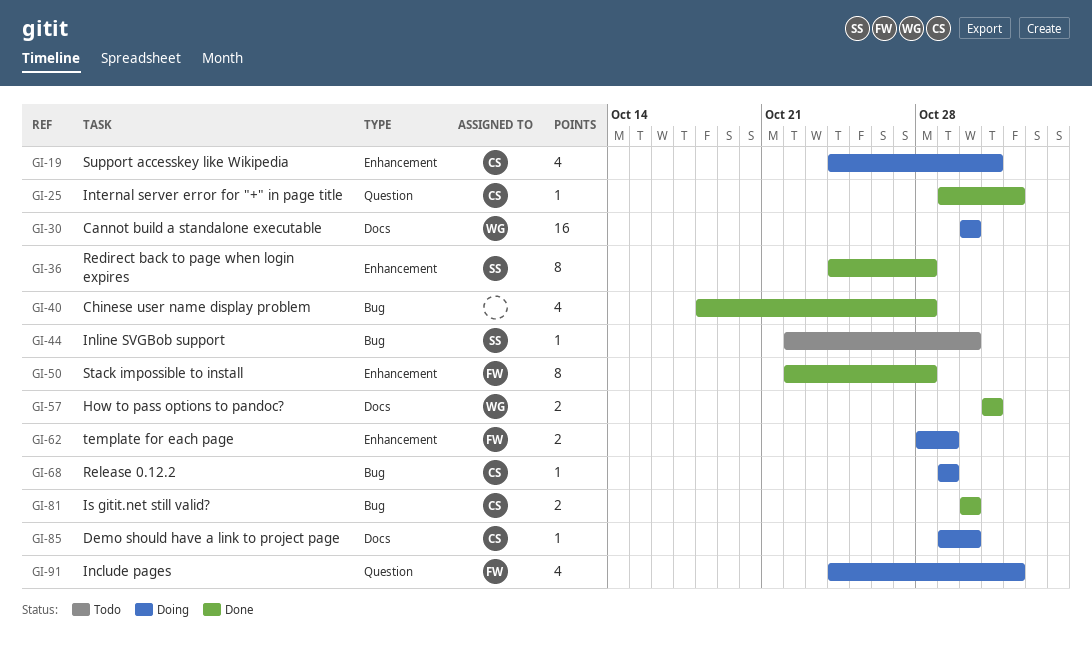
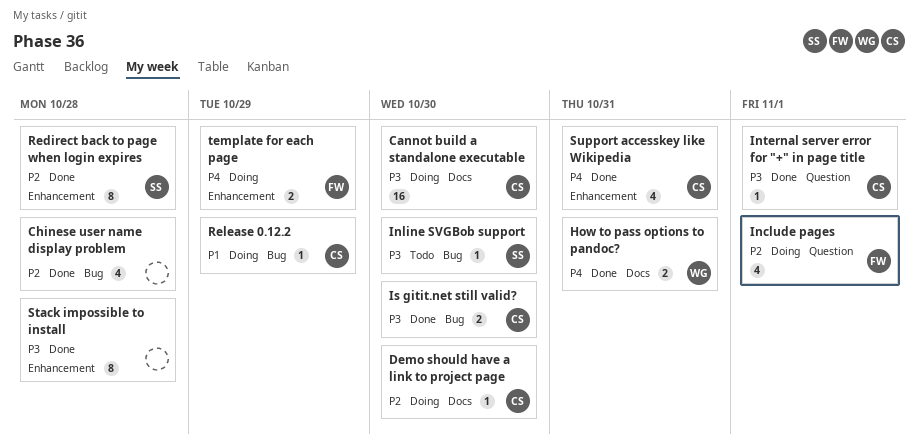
Cannot build a standalone executable, owner: WG -> CS
Stack impossible to install, owner: FW -> none
Support accesskey like Wikipedia, status: Doing -> Done

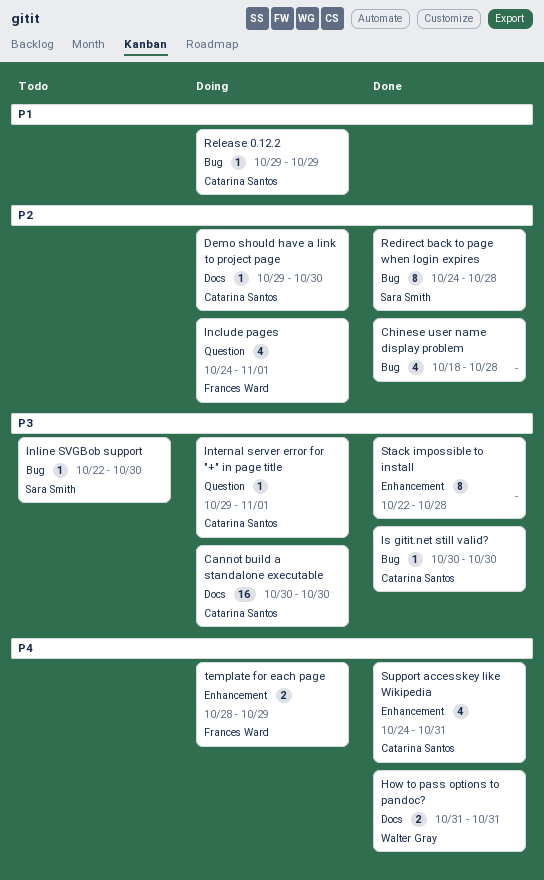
Internal server error for "+" in page title, status: Done -> Doing
Is gitit.net still valid?, estimate: 2 -> 1
Redirect back to page when login expires, label: Enhancement -> Bug

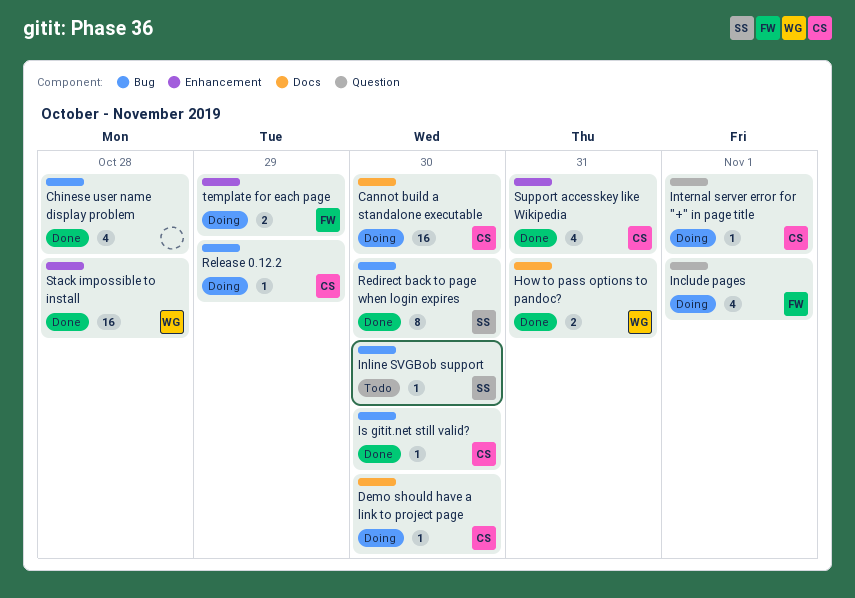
Redirect back to page when login expires, due: Oct 28 -> Oct 30
Stack impossible to install, owner: none -> Walter Gray
Stack impossible to install, estimate: 8 -> 16

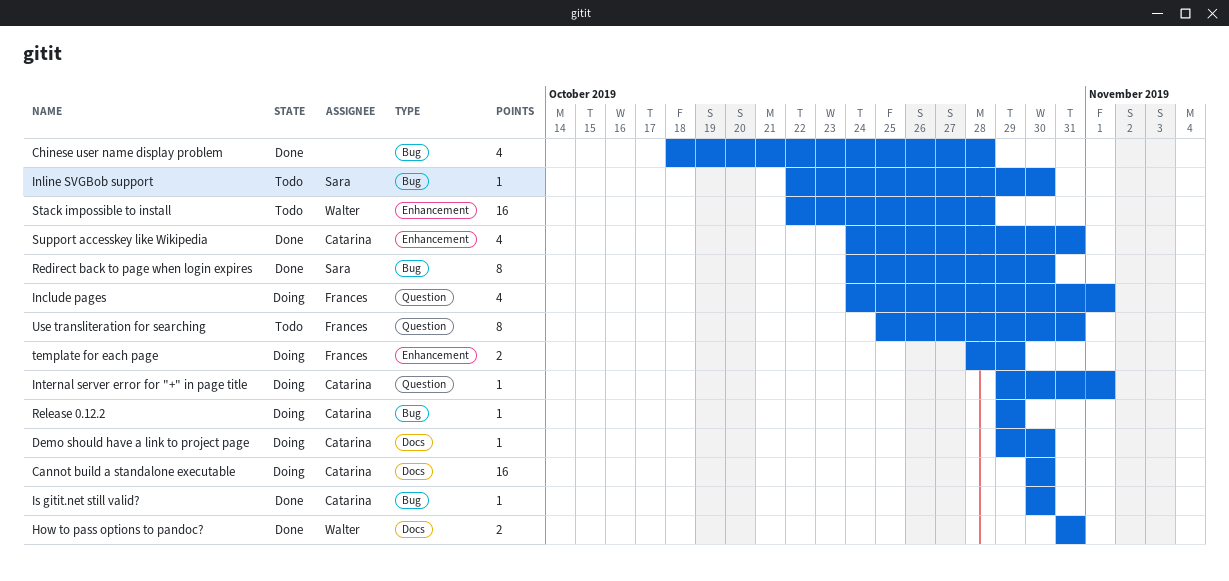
Stack impossible to install, status: Done -> Todo
Use transliteration for searching: none -> present

